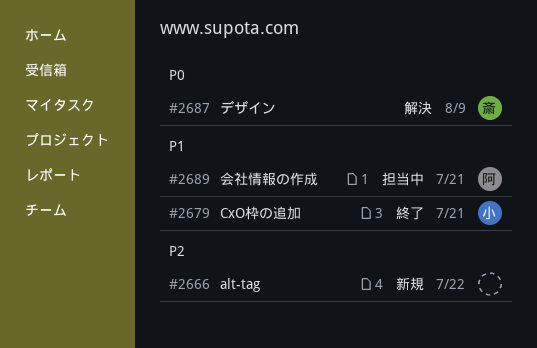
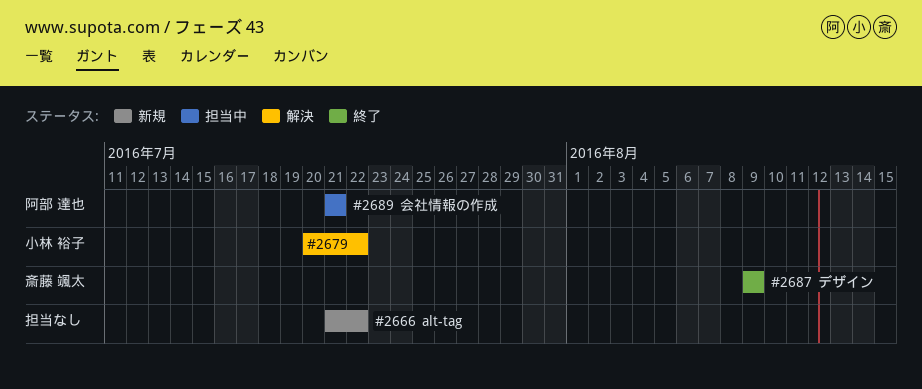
#2679, status: 終了 -> 解決
#2679, due: Jul 21 -> Jul 22
#2687, status: 解決 -> 終了

